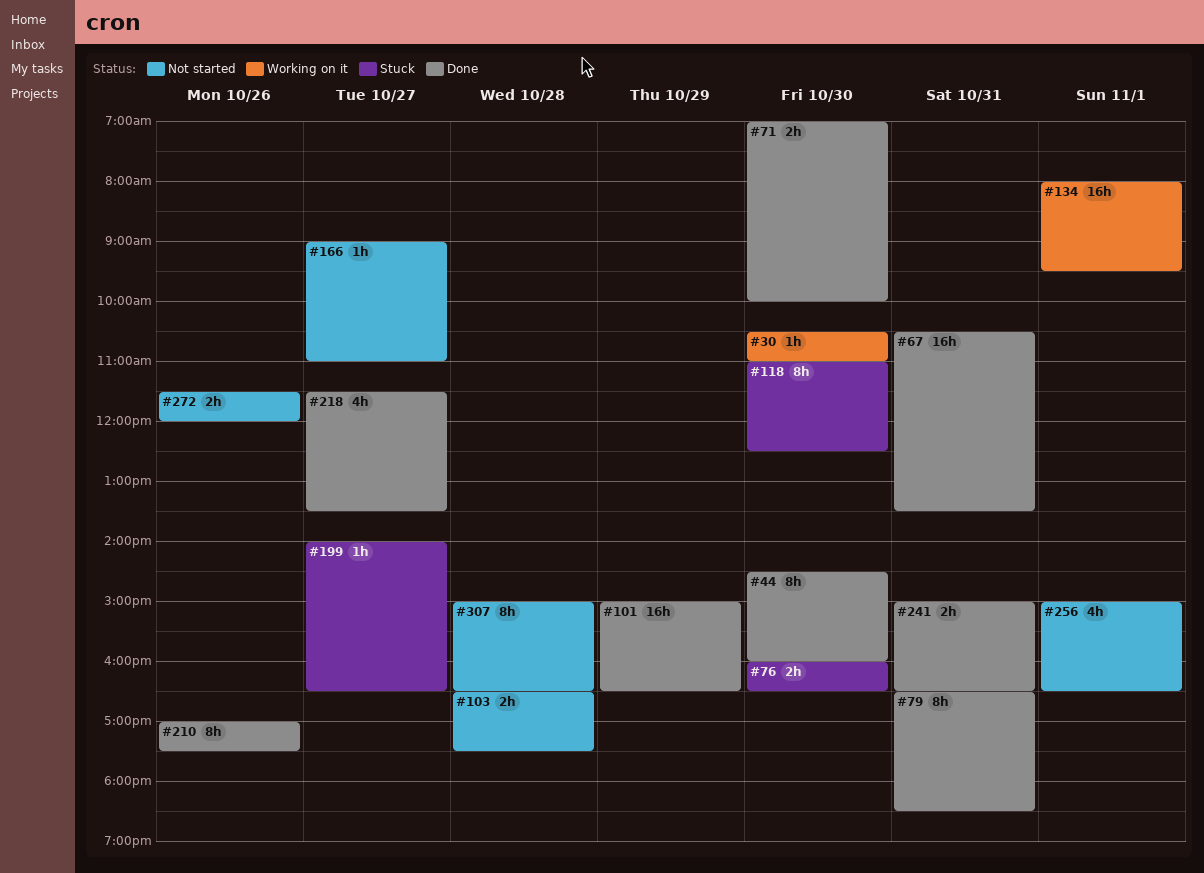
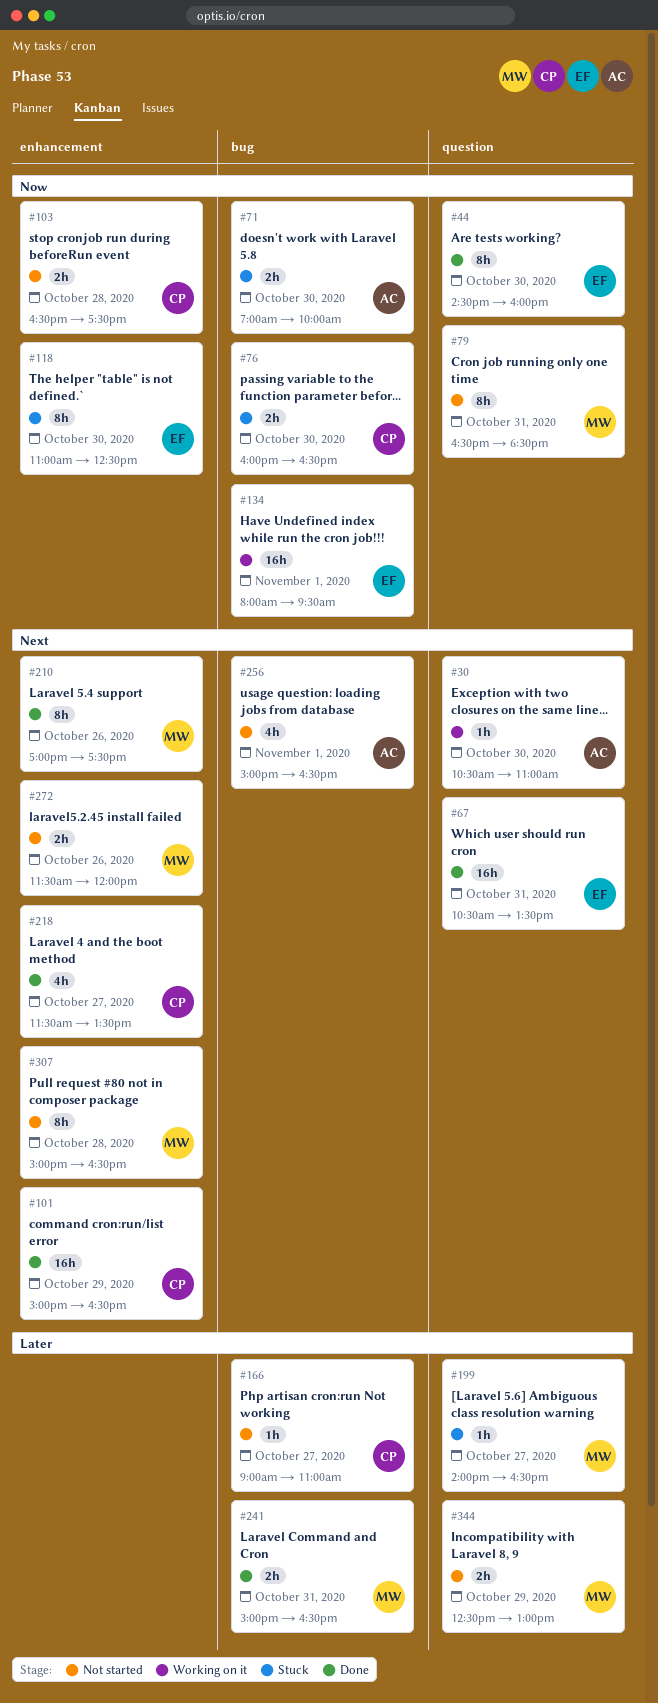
#71, status: Done -> Stuck
#79, status: Done -> Not started
#344: none -> present

